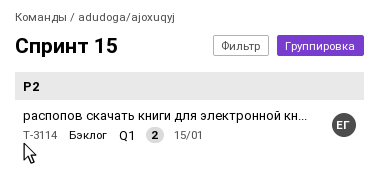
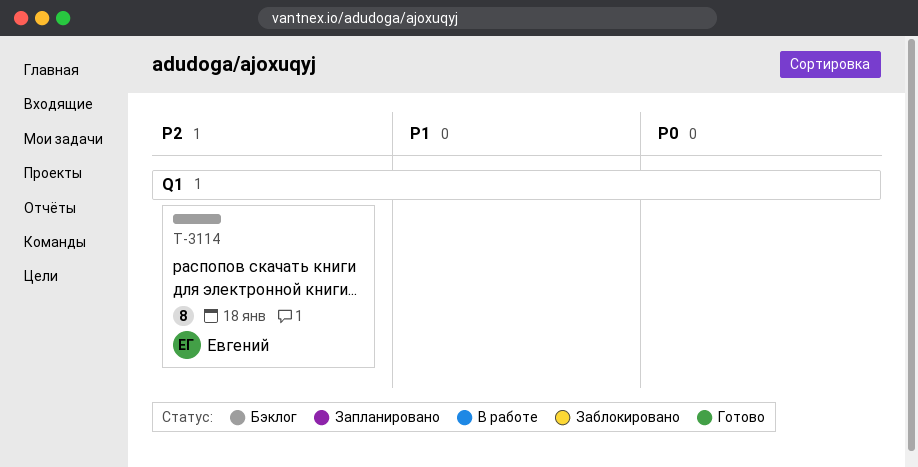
T-3114, estimate: 2 -> 8
T-3114, due: Jan 15 -> Jan 18

